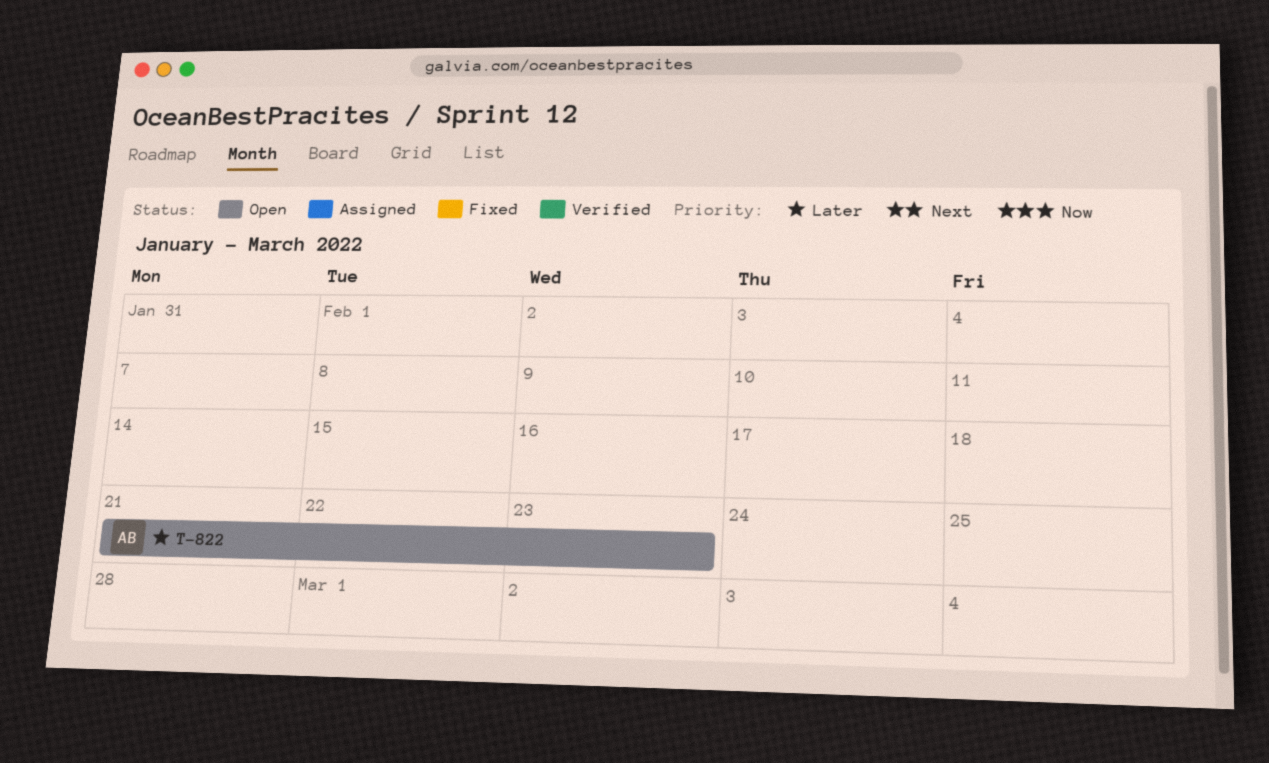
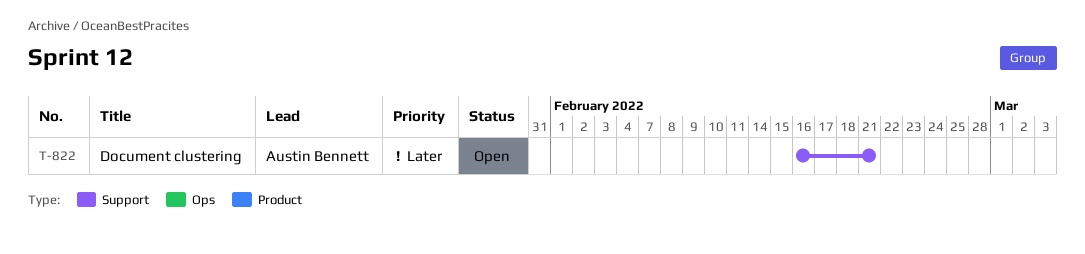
T-822, start: Feb 21 -> Feb 16
T-822, due: Feb 23 -> Feb 21

